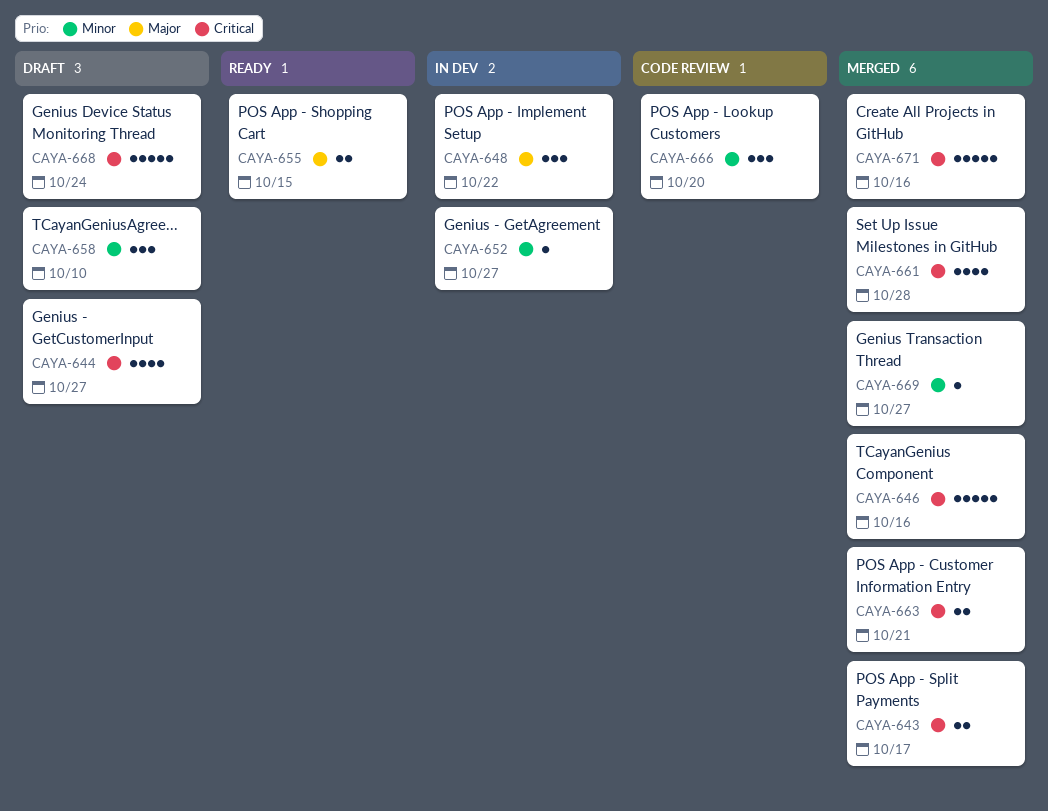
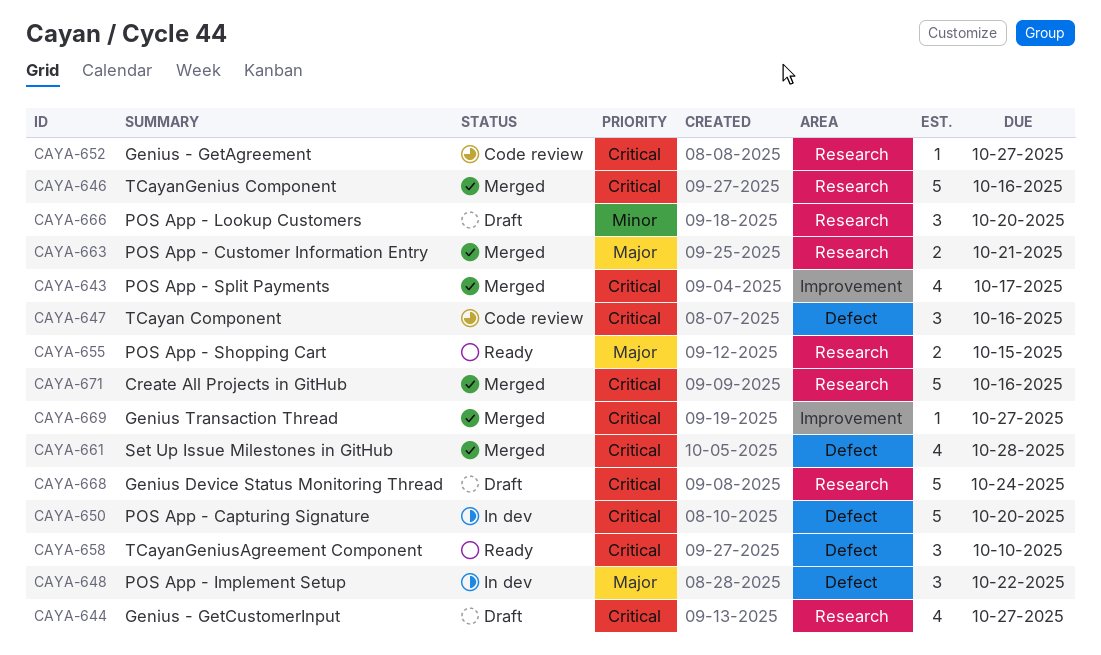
CAYA-643, estimate: 2 -> 4
CAYA-647: none -> present
CAYA-650: none -> present
CAYA-652, status: In dev -> Code review
CAYA-652, priority: Minor -> Critical
CAYA-658, status: Draft -> Ready
CAYA-658, priority: Minor -> Critical
CAYA-663, priority: Critical -> Major
CAYA-666, status: Code review -> Draft
CAYA-669, priority: Minor -> Critical

